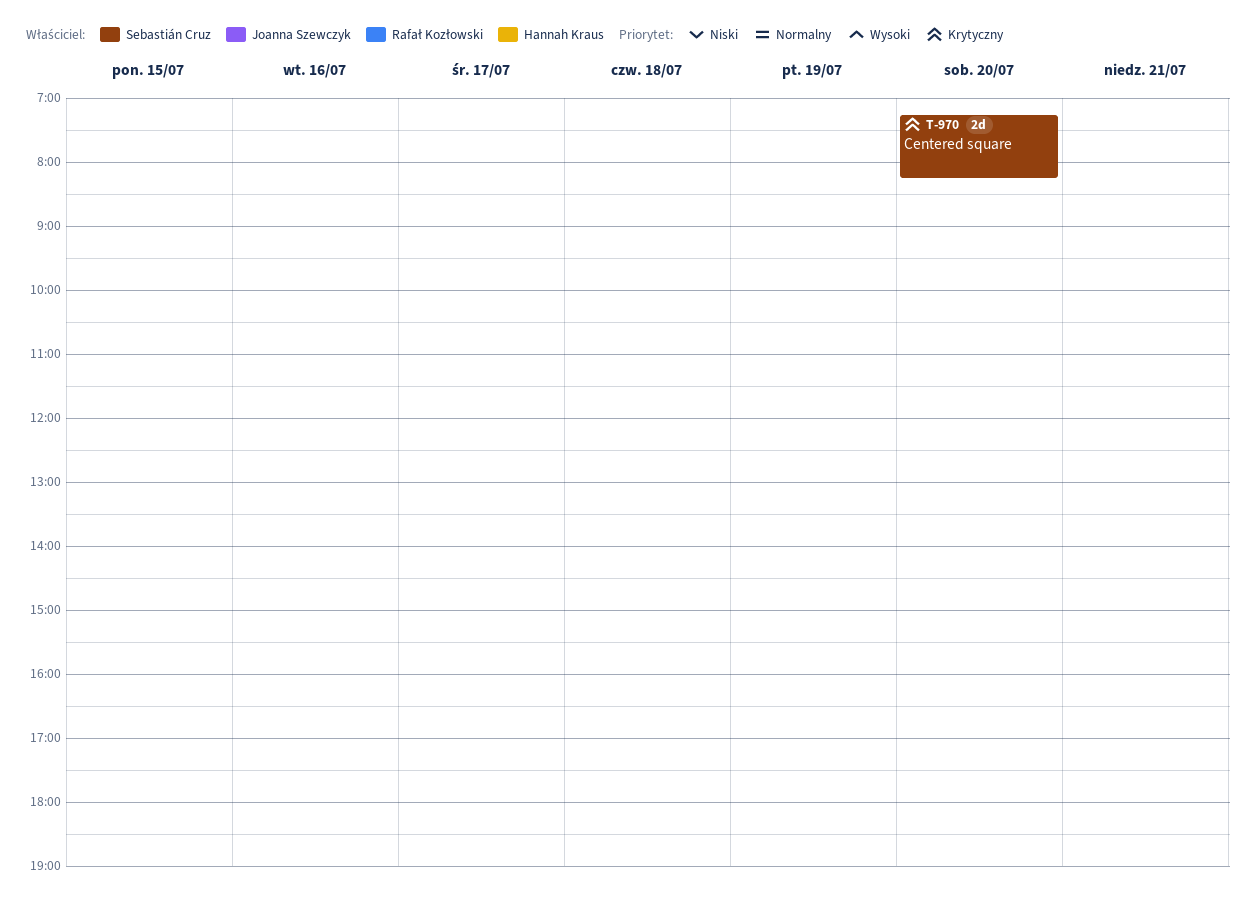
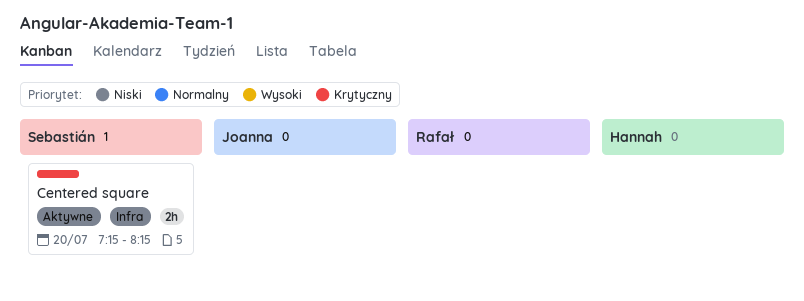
Centered square, estimate: 2d -> 2h

